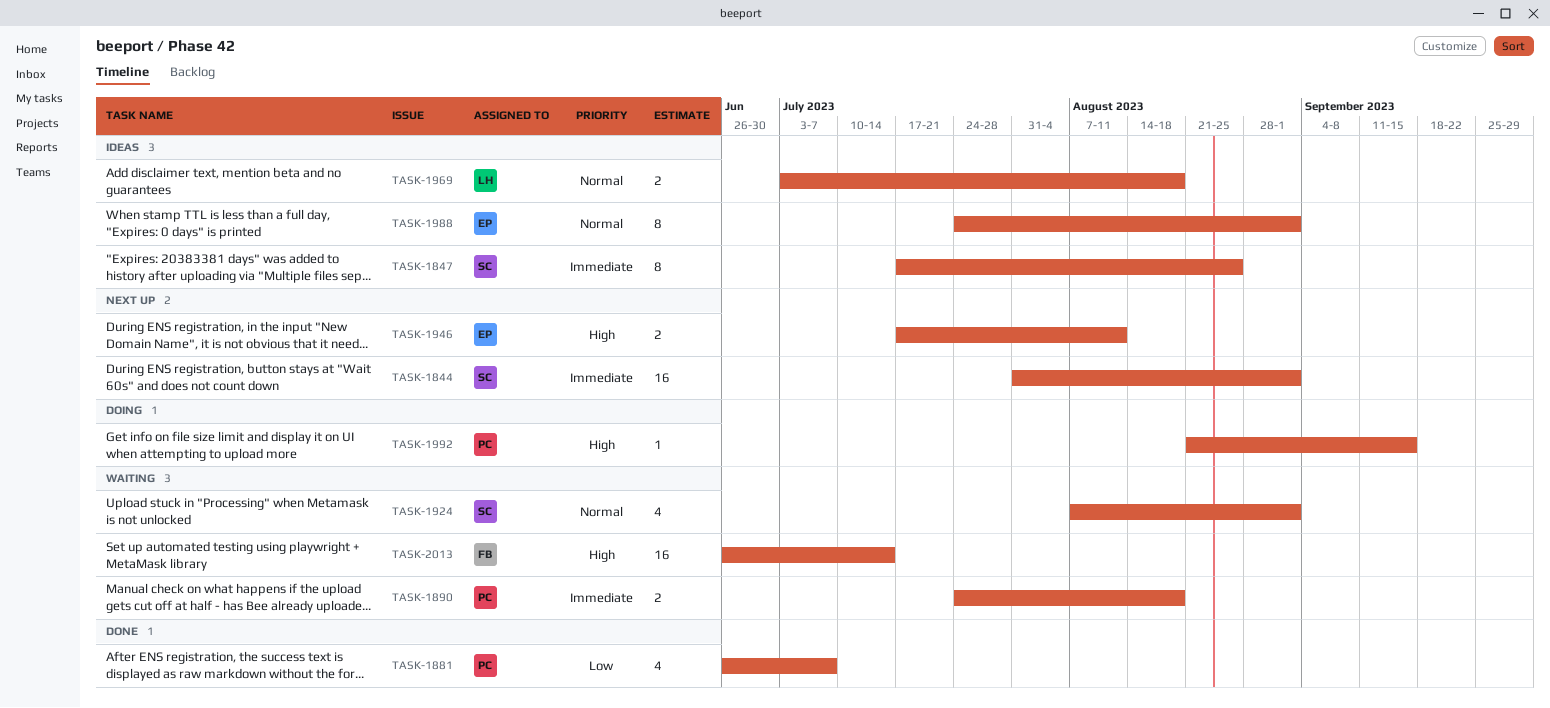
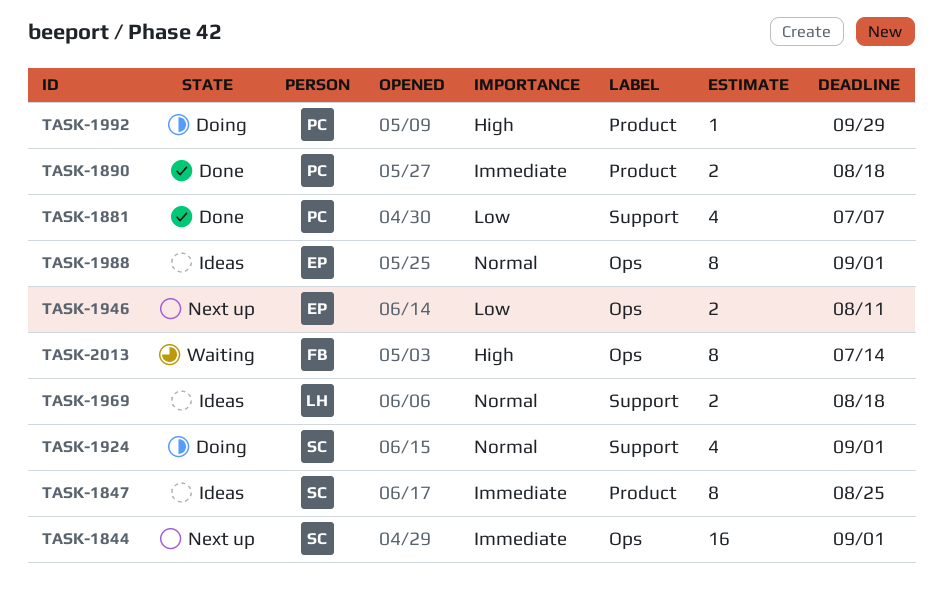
TASK-1890, status: Waiting -> Done
TASK-1924, status: Waiting -> Doing
TASK-1946, priority: High -> Low
TASK-1992, due: Sep 15 -> Sep 29
TASK-2013, estimate: 16 -> 8

